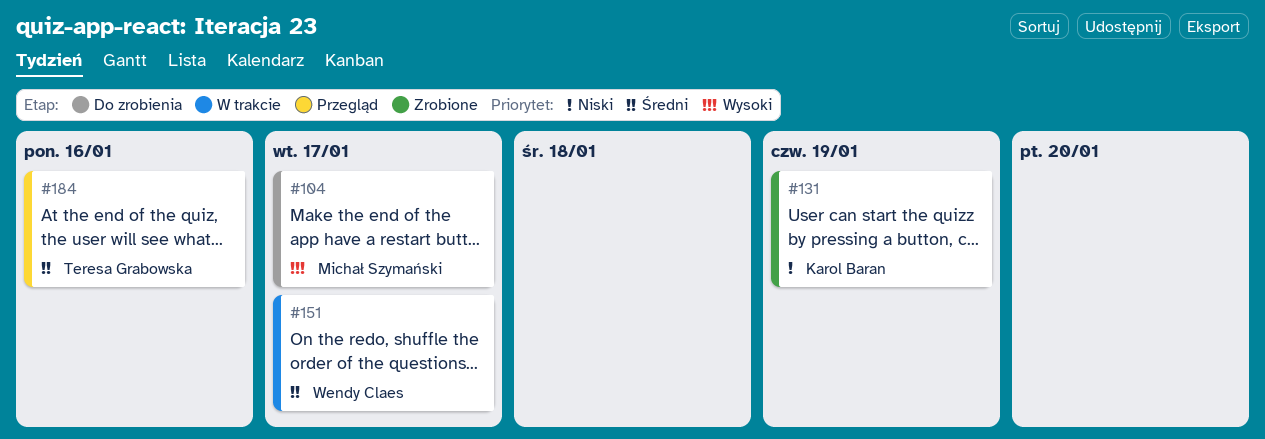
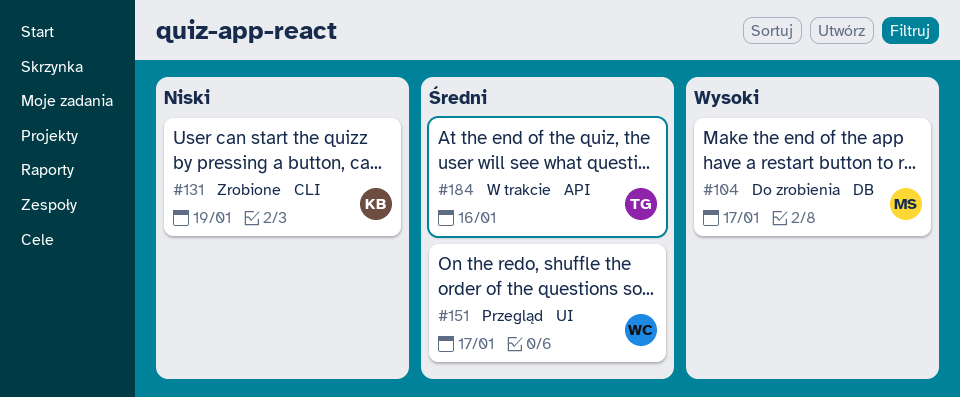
#151, status: W trakcie -> Przegląd
#184, status: Przegląd -> W trakcie

